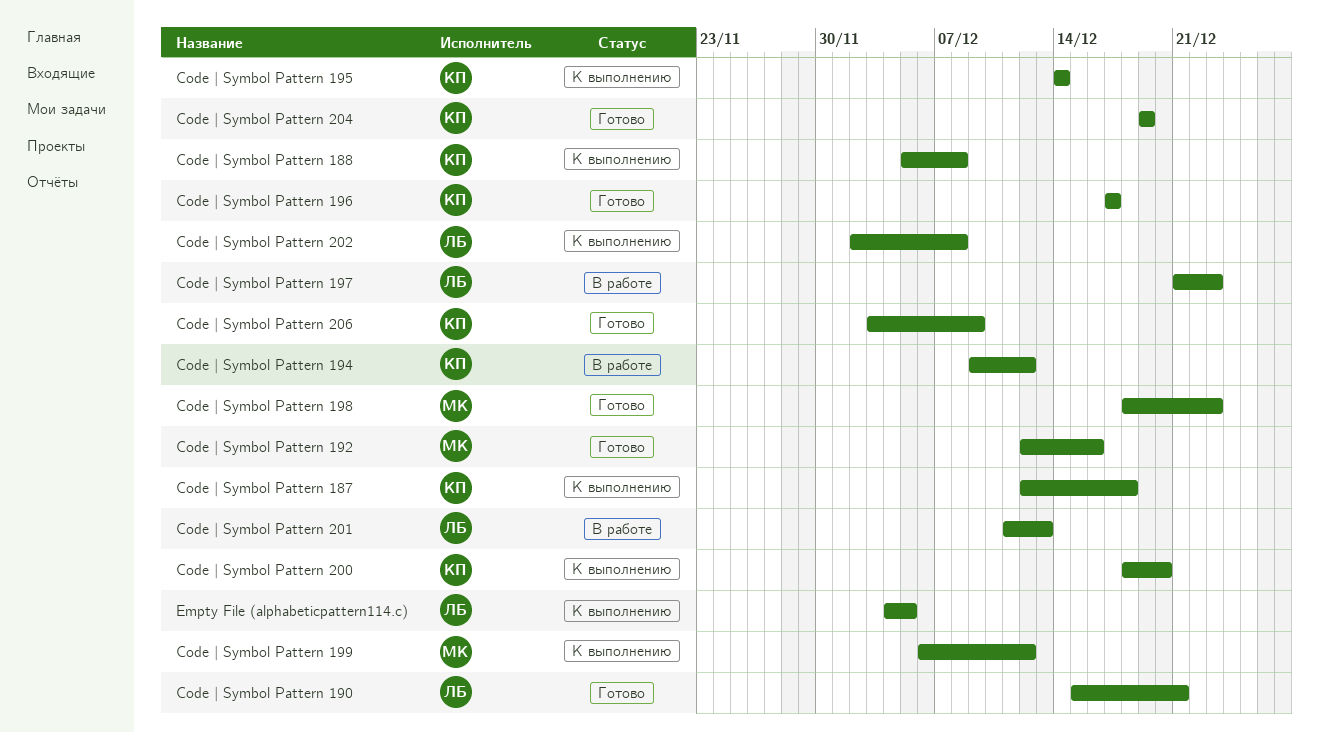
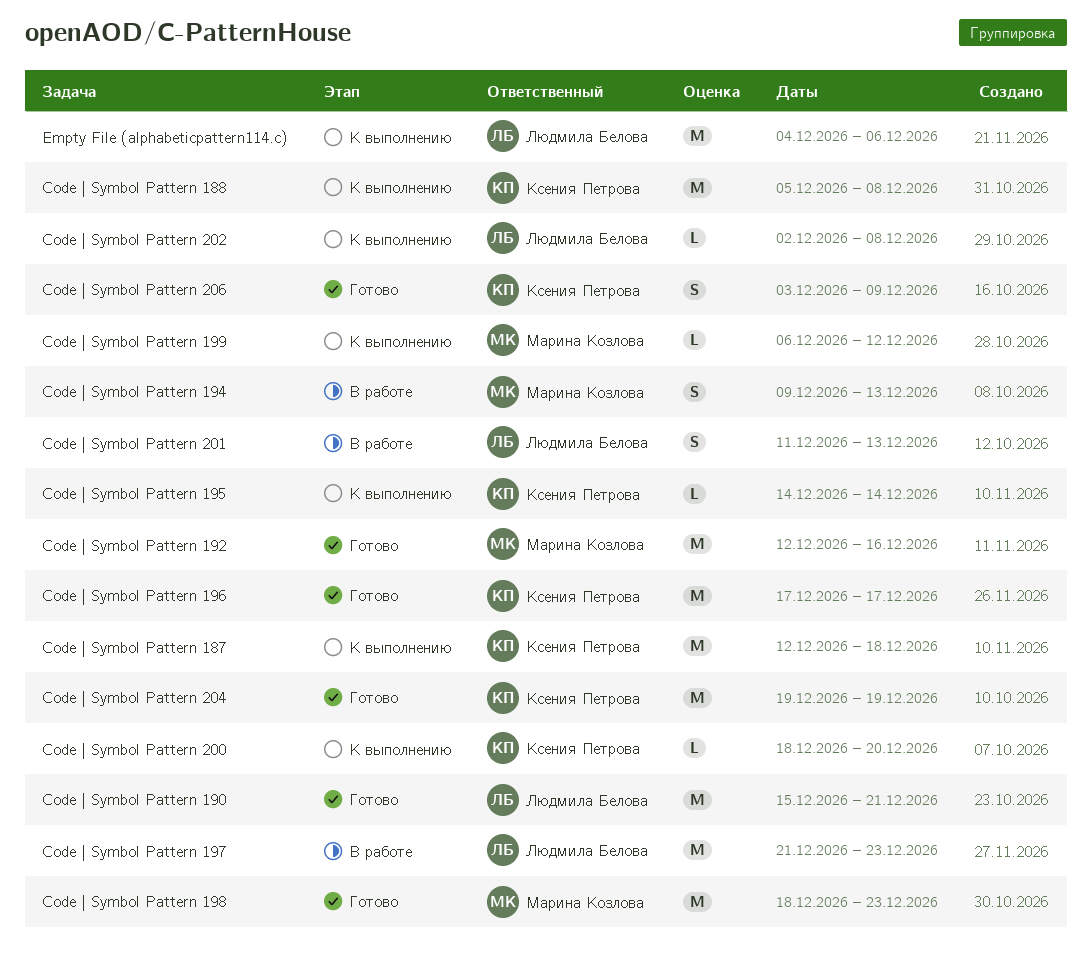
Code | Symbol Pattern 194, owner: Ксения Петрова -> Марина Козлова
Code | Symbol Pattern 194, due: Dec 12 -> Dec 13
Empty File (alphabeticpattern114.c), due: Dec 5 -> Dec 6

